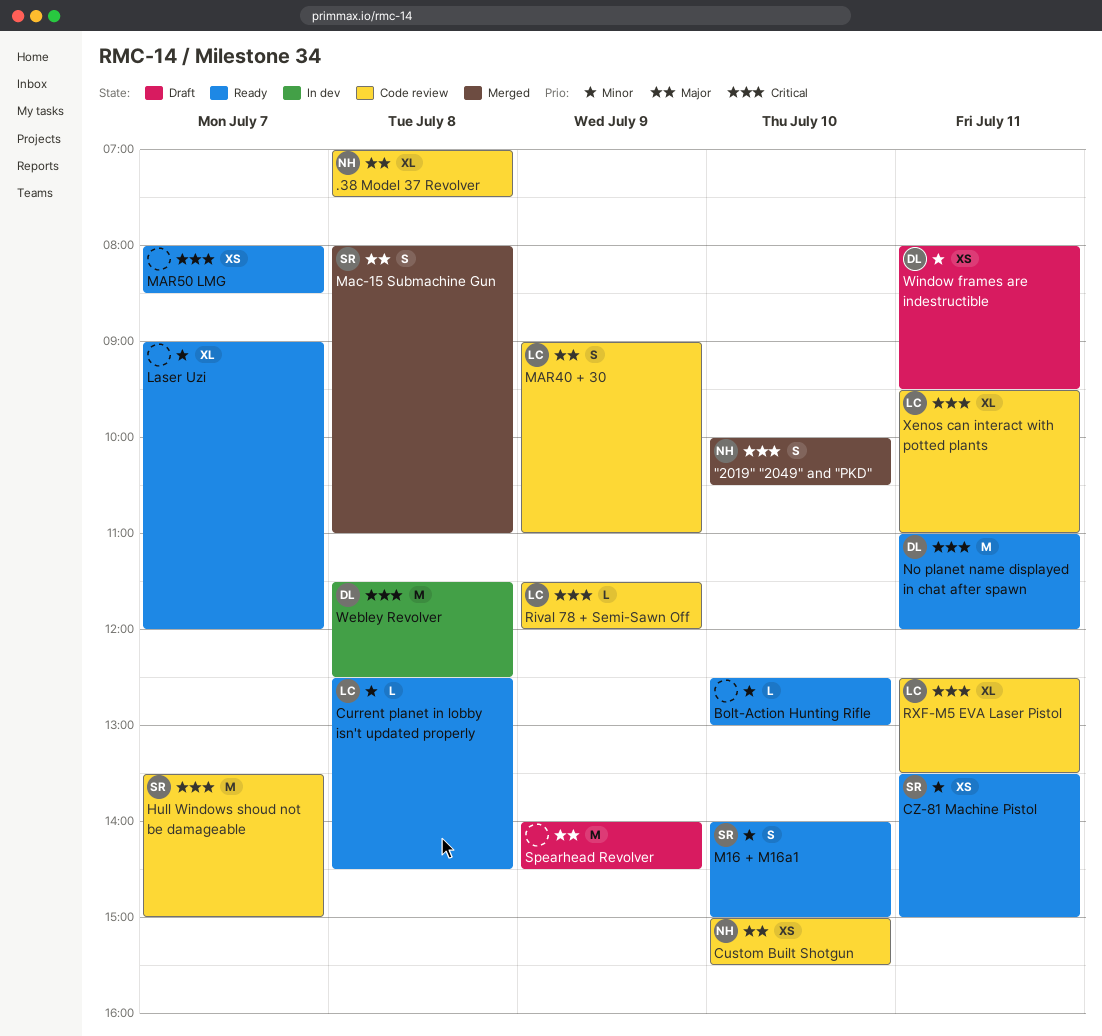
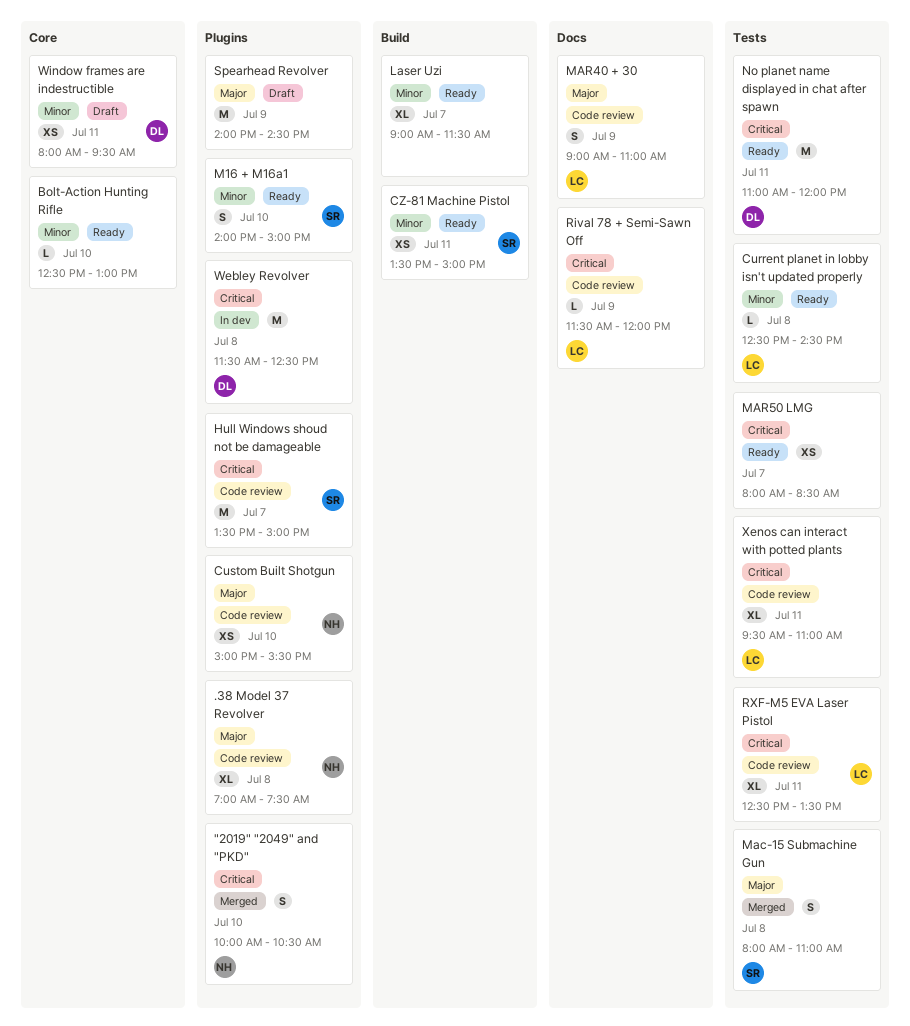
Laser Uzi, ends: 12:00 -> 11:30

